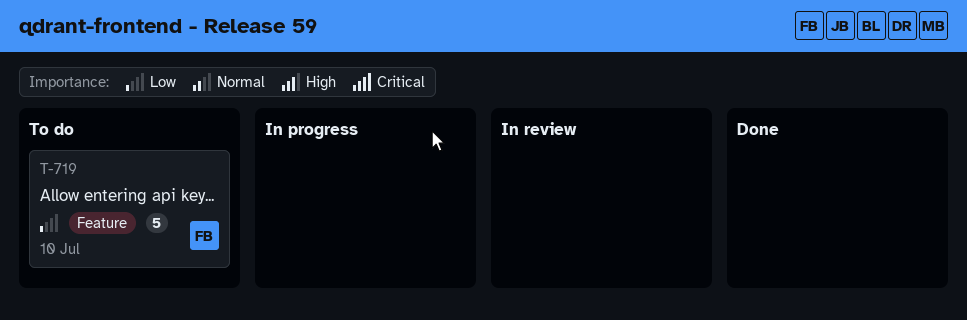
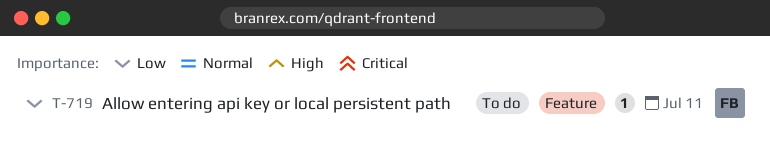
T-719, estimate: 5 -> 1
T-719, due: Jul 10 -> Jul 11

